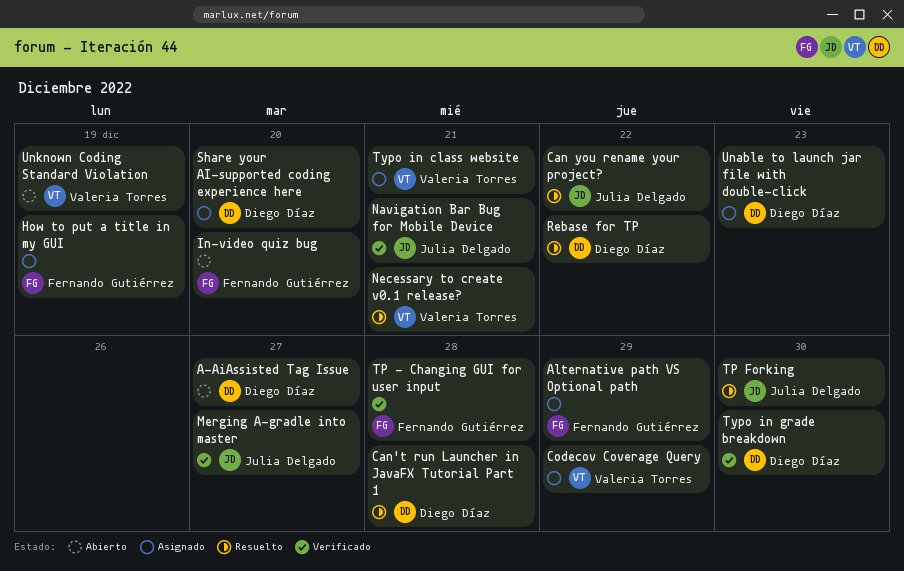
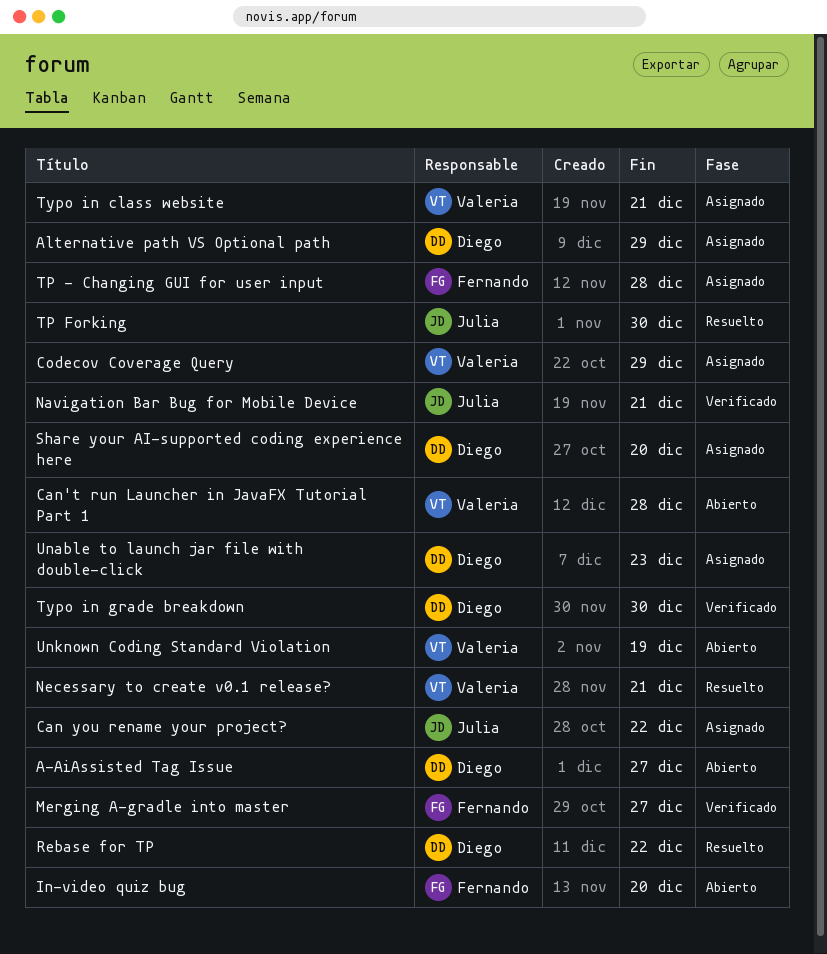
Alternative path VS Optional path, owner: Fernando Gutiérrez -> Diego Díaz
Can you rename your project?, status: Resuelto -> Asignado
Can't run Launcher in JavaFX Tutorial Part 1, status: Resuelto -> Abierto
Can't run Launcher in JavaFX Tutorial Part 1, owner: Diego Díaz -> Valeria Torres
How to put a title in my GUI: present -> none
Merging A-gradle into master, owner: Julia Delgado -> Fernando Gutiérrez
TP - Changing GUI for user input, status: Verificado -> Asignado

